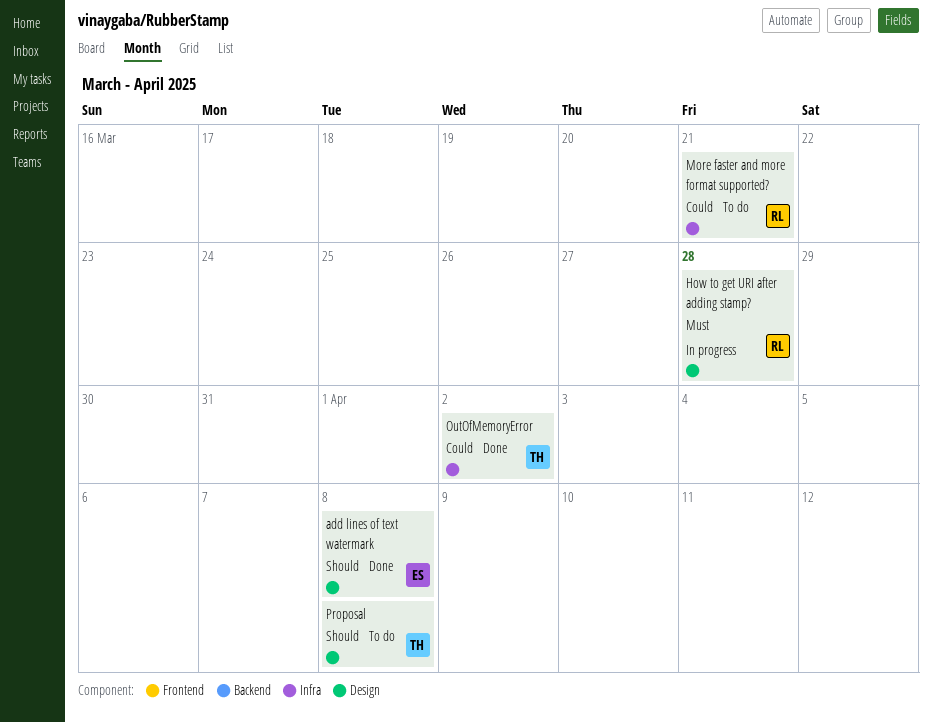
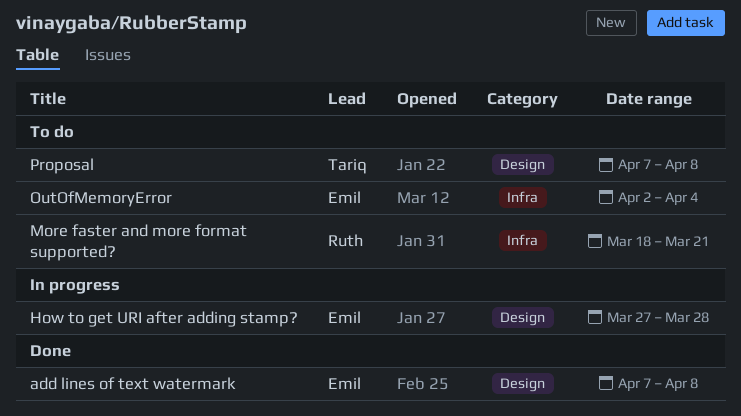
How to get URI after adding stamp?, owner: Ruth -> Emil
OutOfMemoryError, status: Done -> To do
OutOfMemoryError, owner: Tariq -> Emil
OutOfMemoryError, due: Apr 2 -> Apr 4

